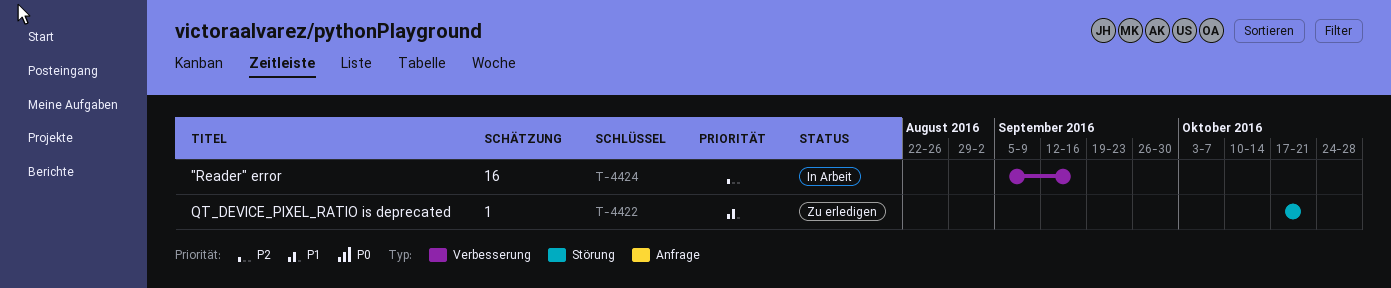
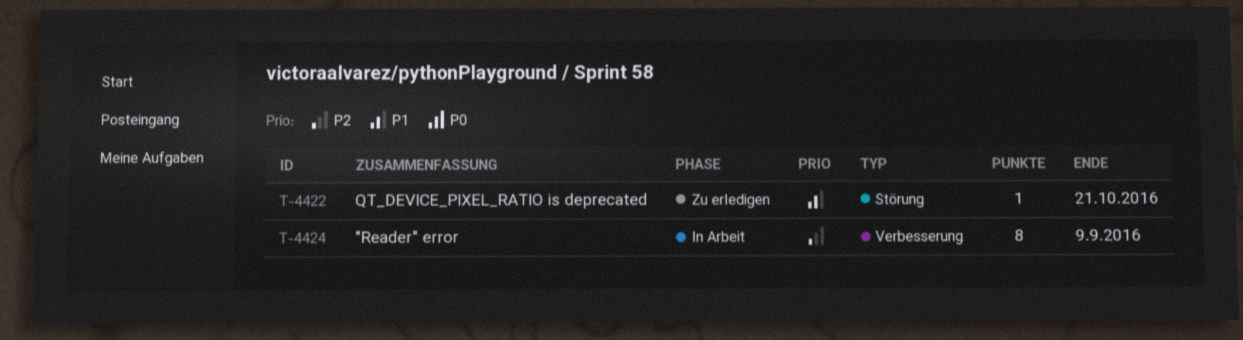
T-4424, estimate: 16 -> 8
T-4424, due: Sep 16 -> Sep 9

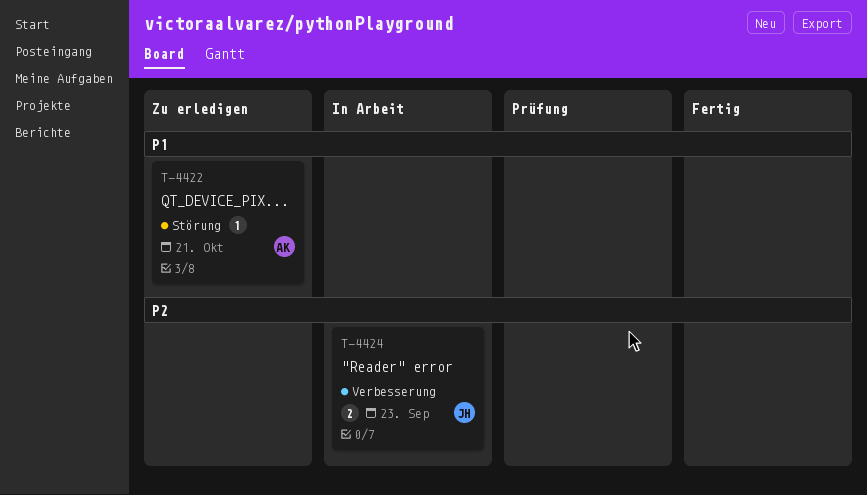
T-4424, estimate: 8 -> 2
T-4424, due: Sep 9 -> Sep 23

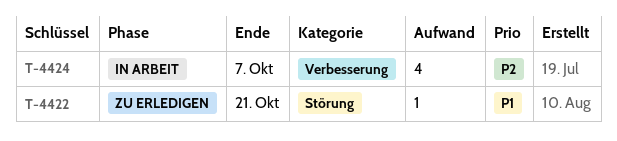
T-4424, estimate: 2 -> 4
T-4424, due: Sep 23 -> Oct 7

